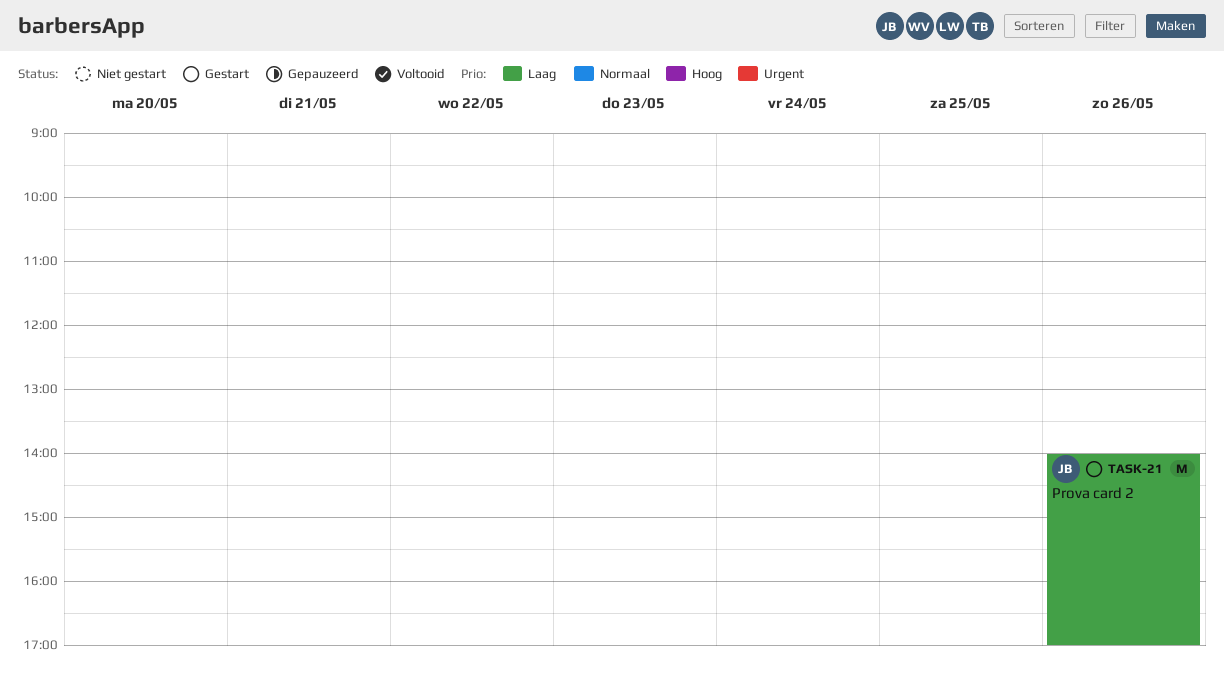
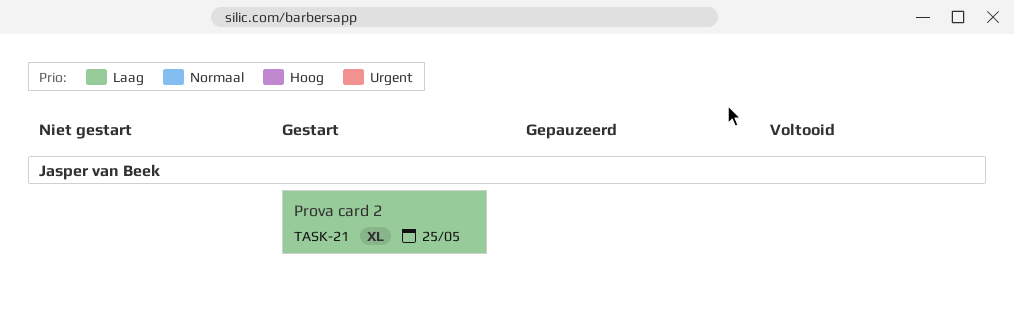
TASK-21, estimate: M -> XL
TASK-21, day: May 26 -> May 25

